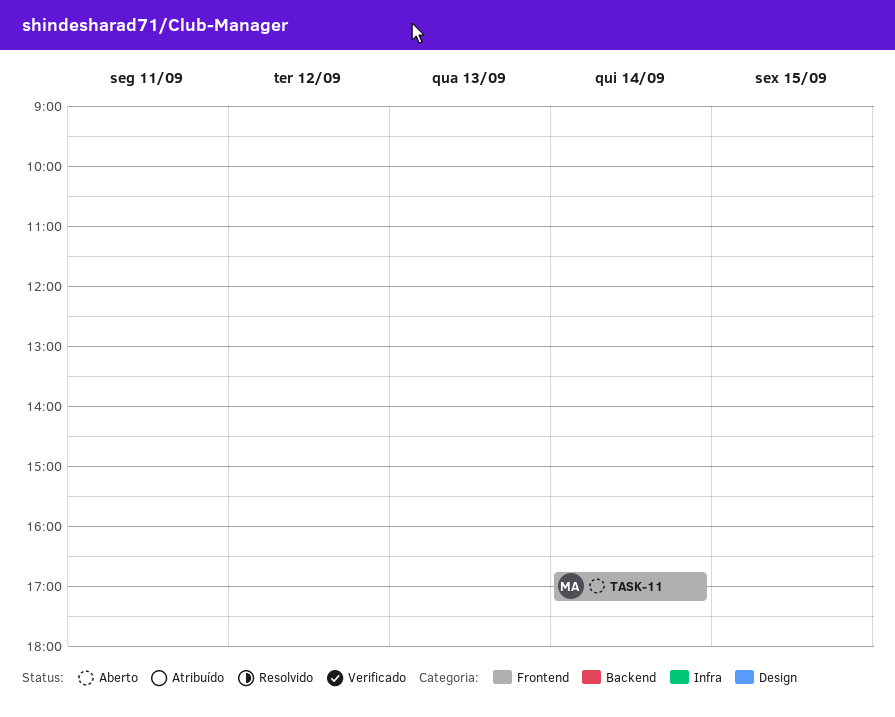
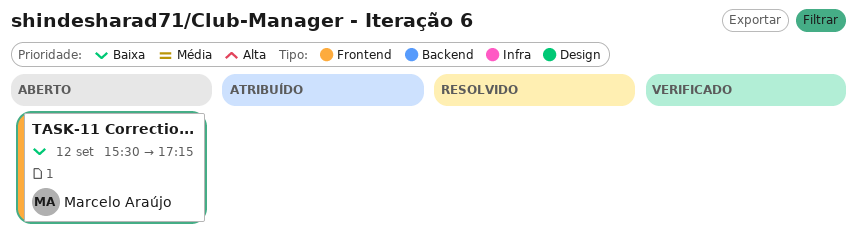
TASK-11, day: Sep 14 -> Sep 12
TASK-11, begins: 16:45 -> 15:30

